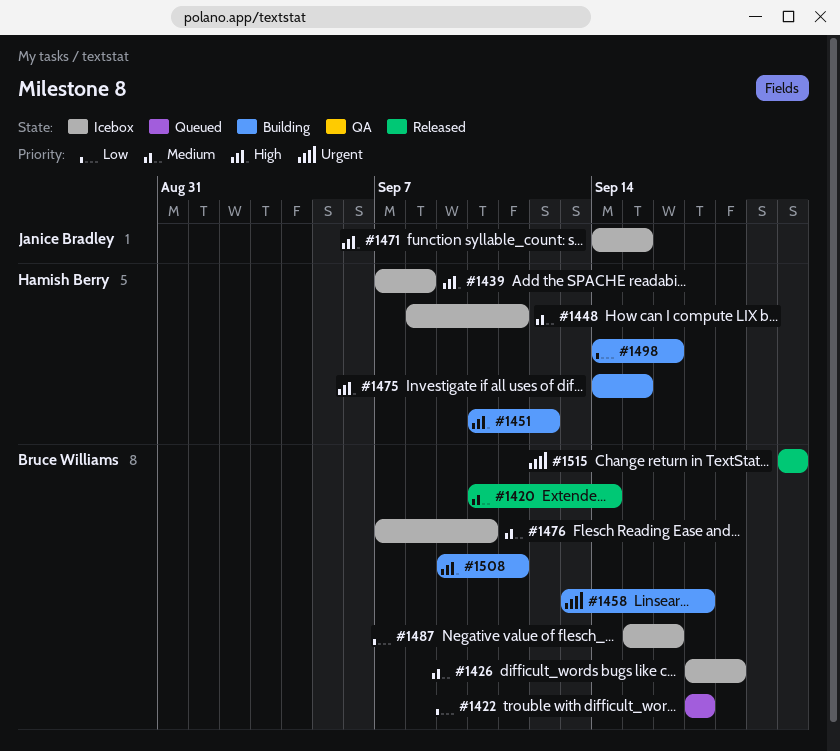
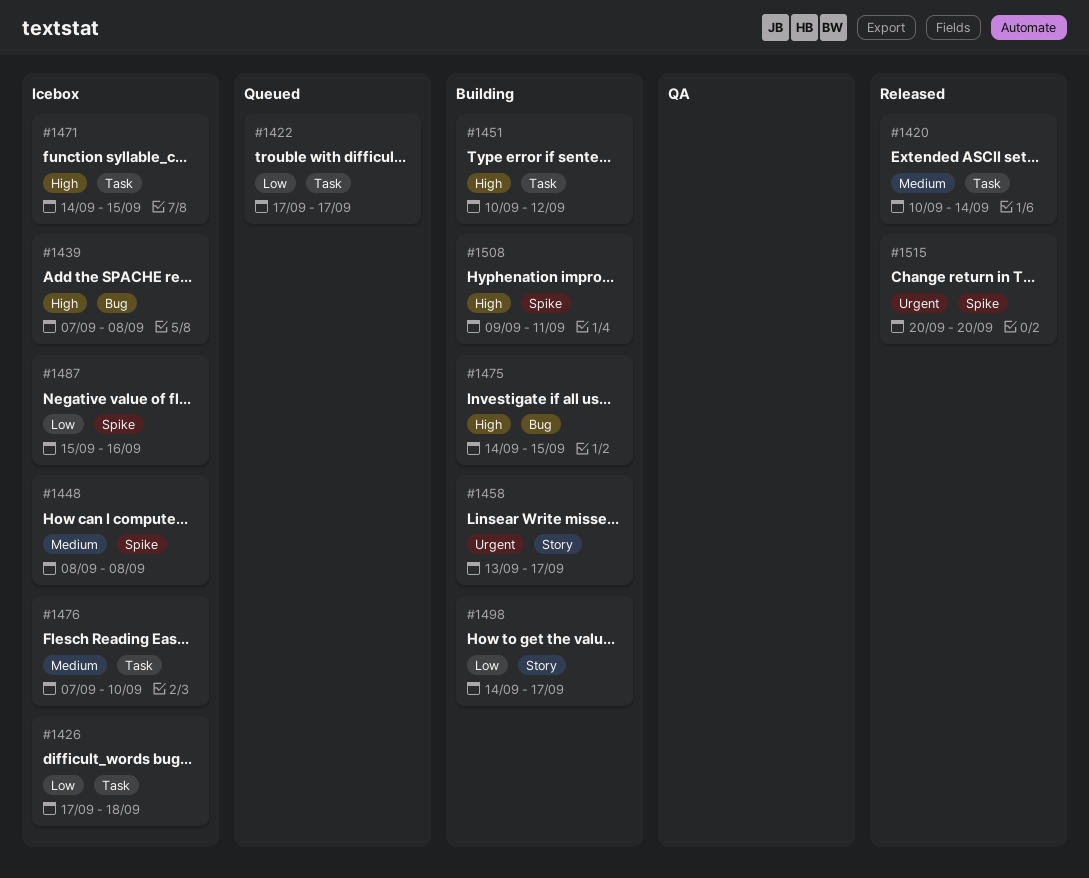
#1426, priority: Medium -> Low
#1448, due: Sep 11 -> Sep 8
#1498, due: Sep 16 -> Sep 17

